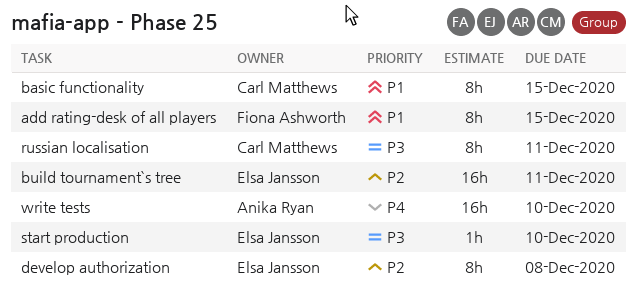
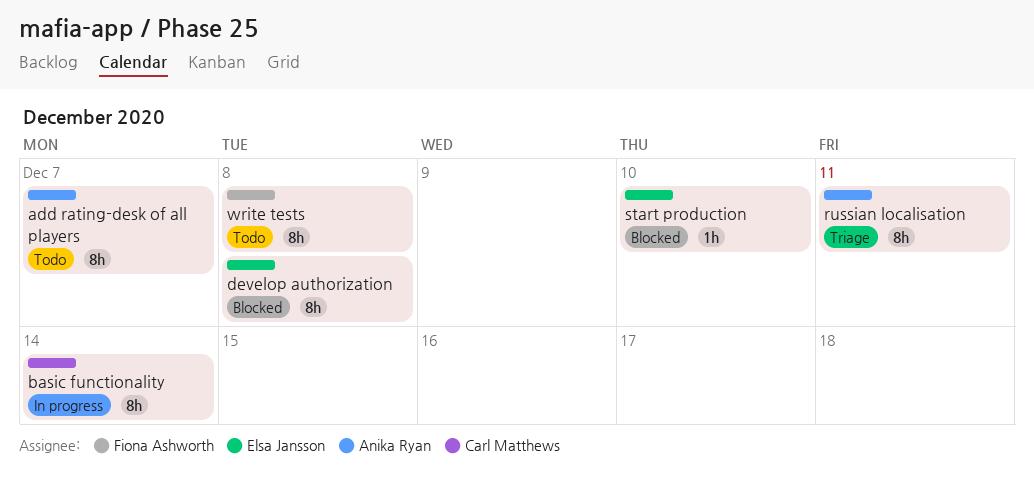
add rating-desk of all players, owner: Fiona Ashworth -> Anika Ryan
add rating-desk of all players, due: Dec 15 -> Dec 7
basic functionality, due: Dec 15 -> Dec 14
build tournament`s tree: present -> none
russian localisation, owner: Carl Matthews -> Anika Ryan
write tests, owner: Anika Ryan -> Fiona Ashworth
write tests, estimate: 16h -> 8h
write tests, due: Dec 10 -> Dec 8

